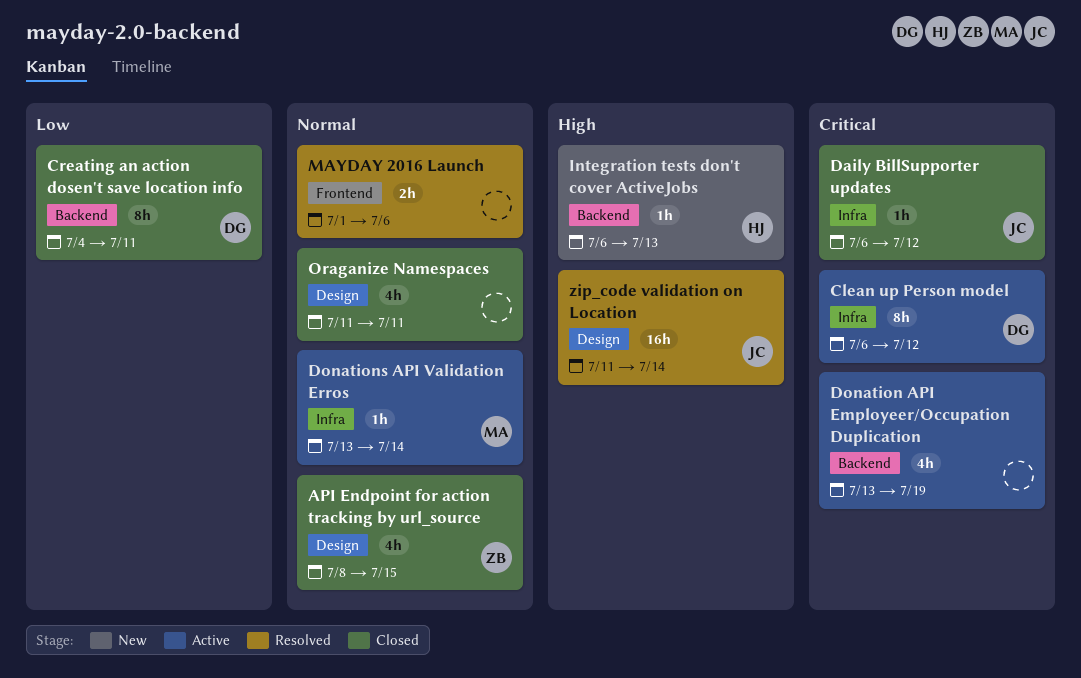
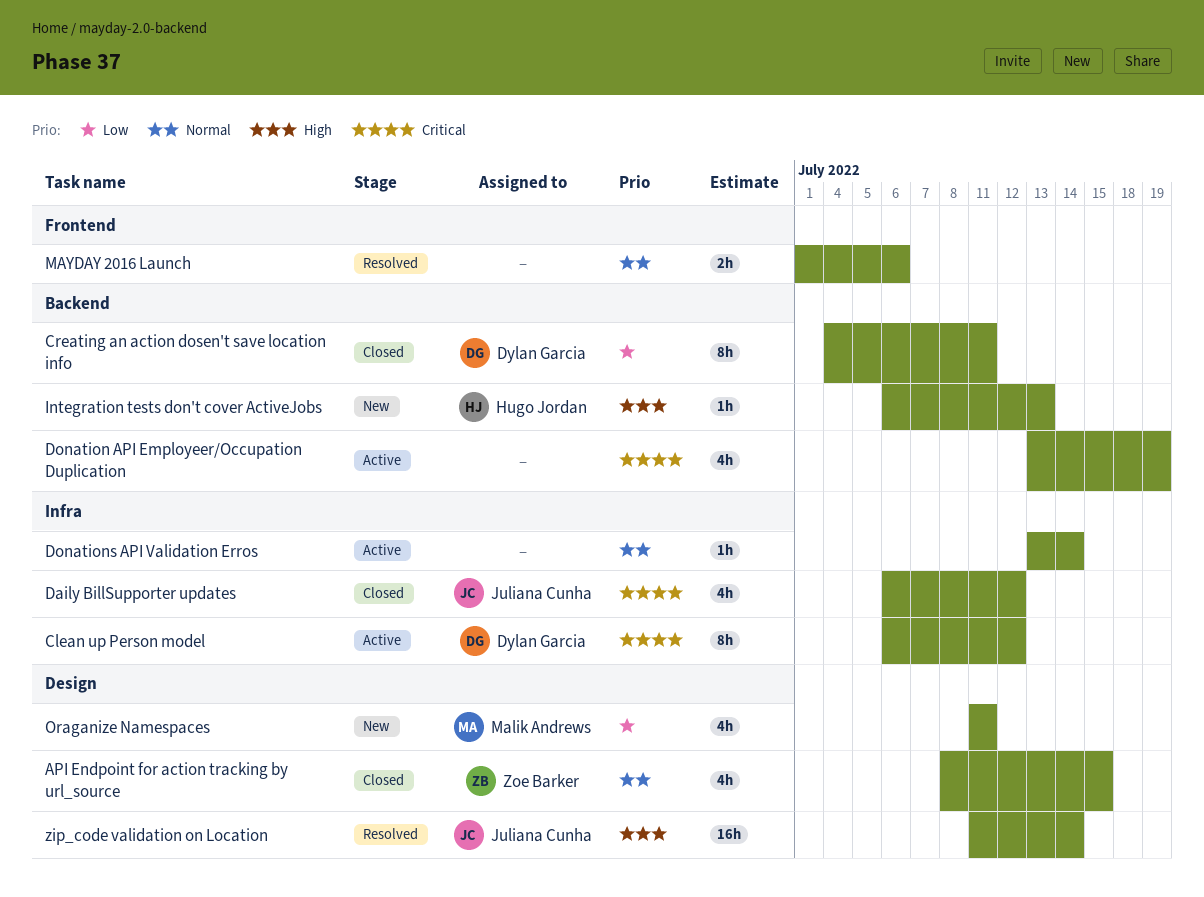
Daily BillSupporter updates, estimate: 1h -> 4h
Donations API Validation Erros, owner: Malik Andrews -> none
Oraganize Namespaces, status: Closed -> New
Oraganize Namespaces, owner: none -> Malik Andrews
Oraganize Namespaces, priority: Normal -> Low

